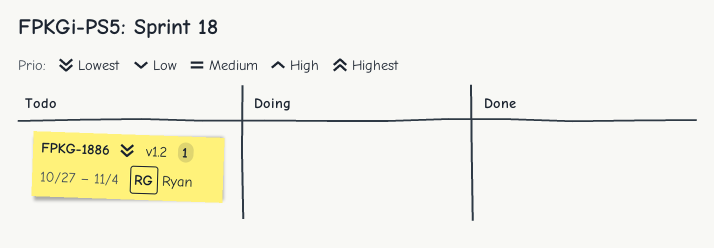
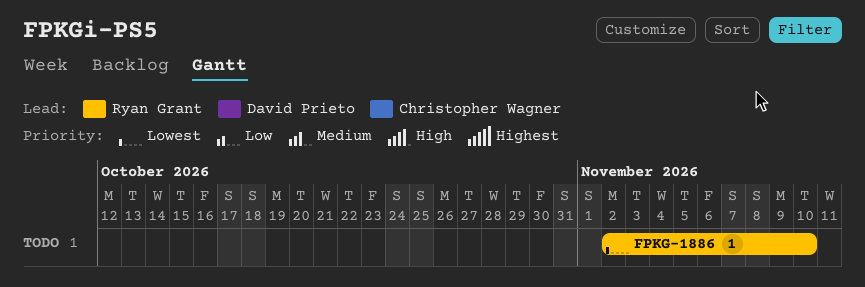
FPKG-1886, start: Oct 27 -> Nov 2
FPKG-1886, due: Nov 4 -> Nov 10

